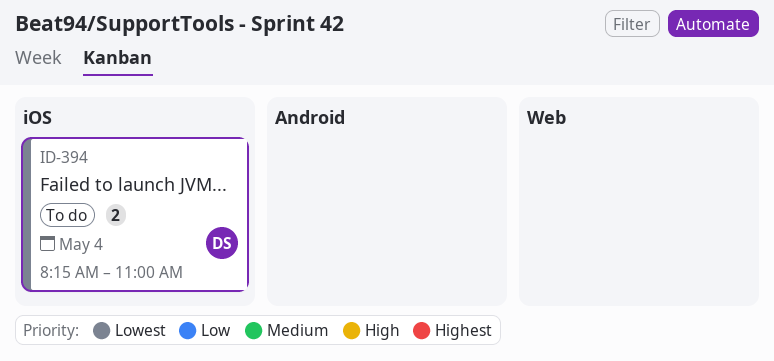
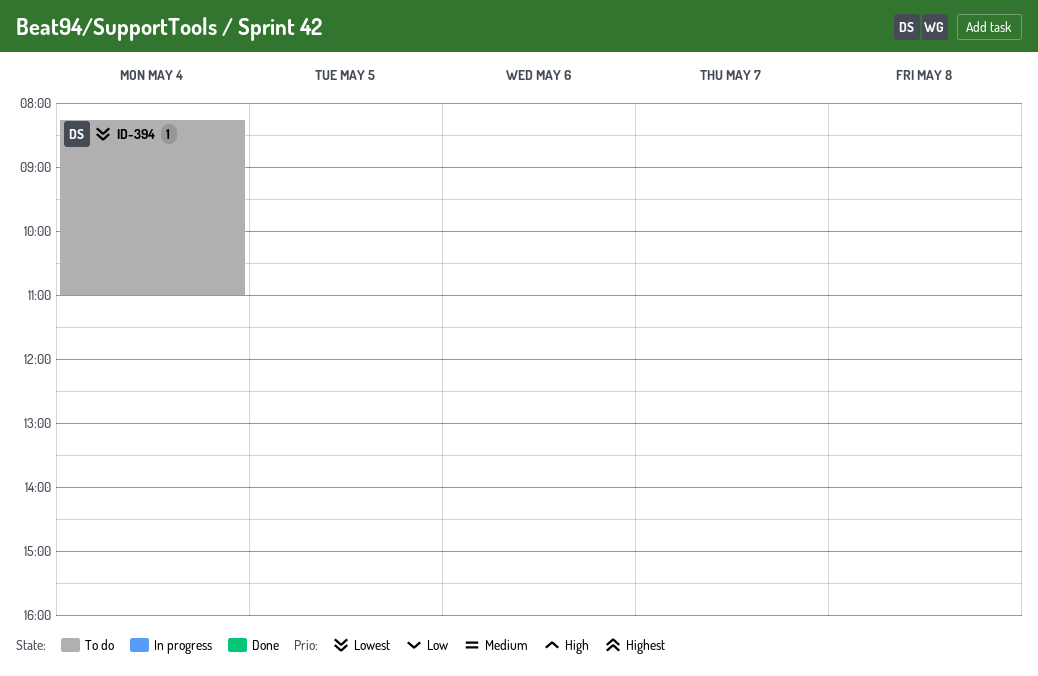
ID-394, estimate: 2 -> 1

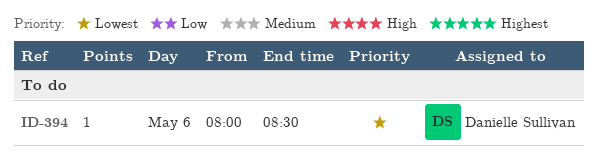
ID-394, day: May 4 -> May 6
ID-394, begins: 08:15 -> 08:00
ID-394, ends: 11:00 -> 08:30

